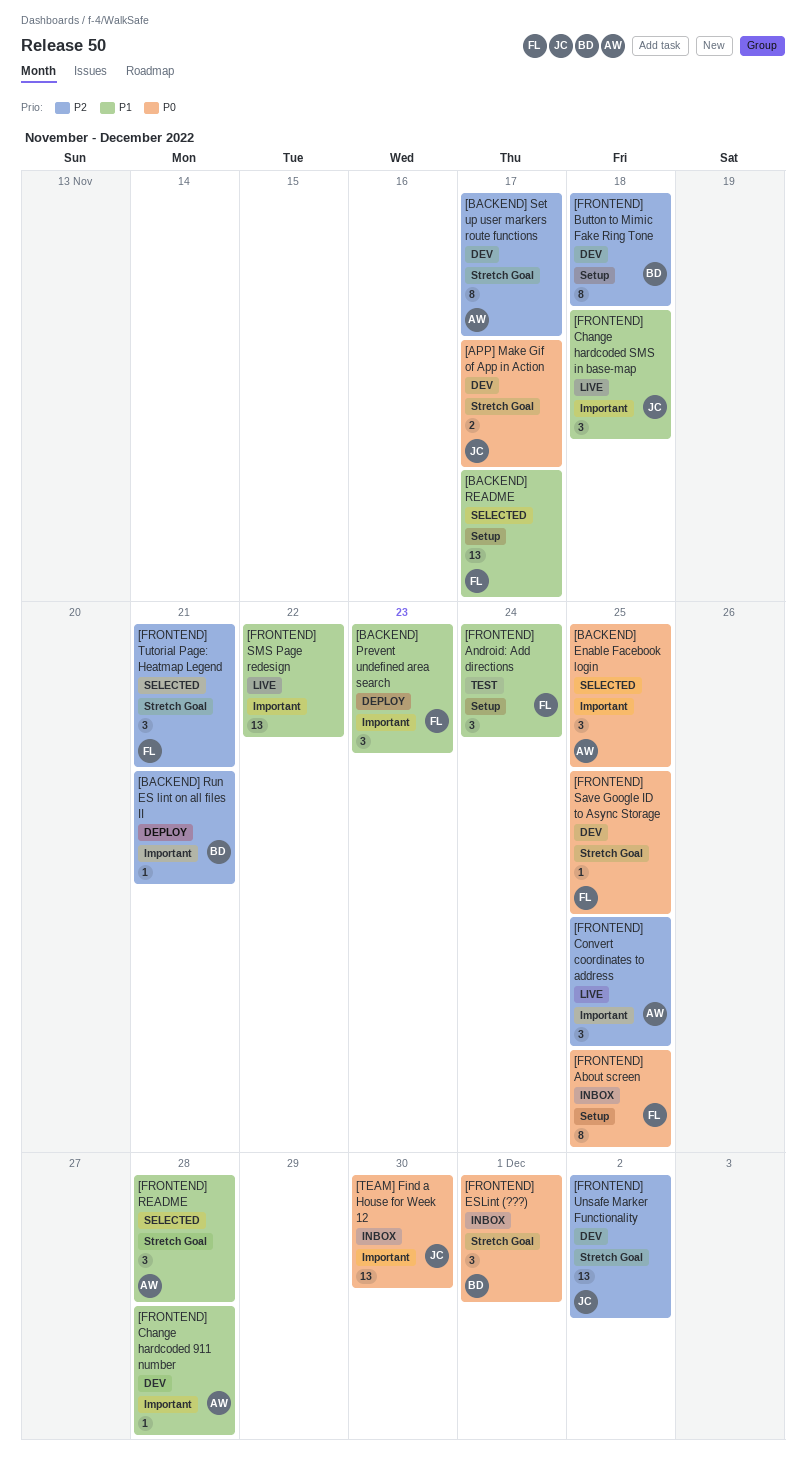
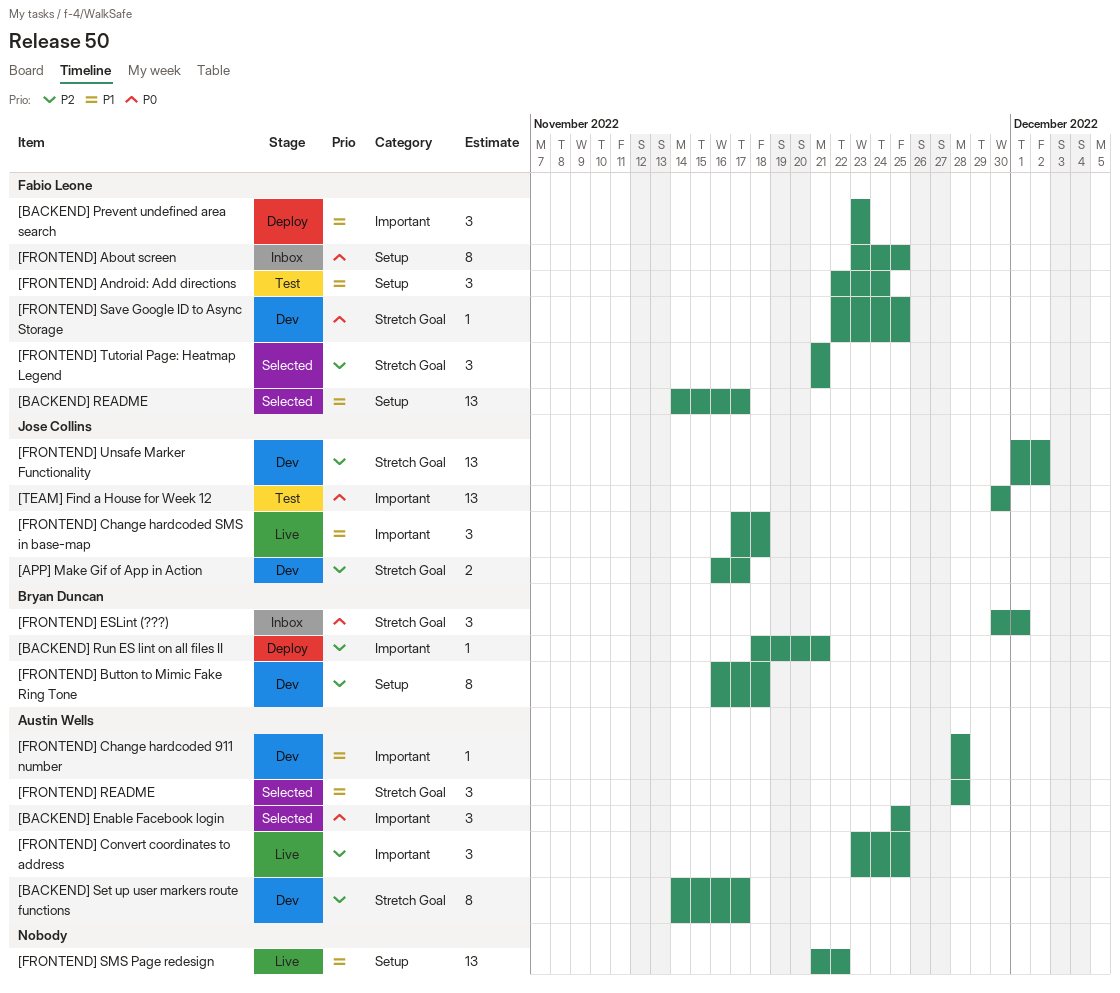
[APP] Make Gif of App in Action, priority: P0 -> P2
[FRONTEND] SMS Page redesign, label: Important -> Setup
[TEAM] Find a House for Week 12, status: Inbox -> Test

